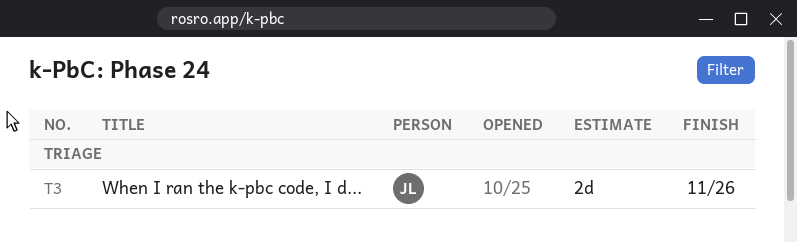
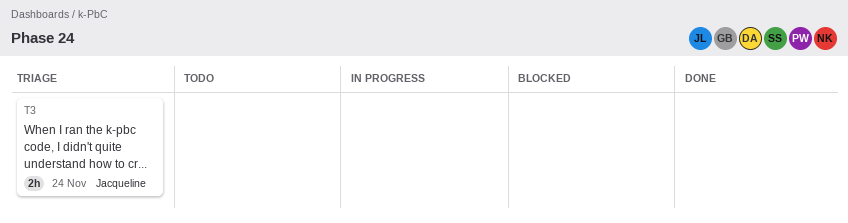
T3, estimate: 2d -> 2h
T3, due: Nov 26 -> Nov 24

